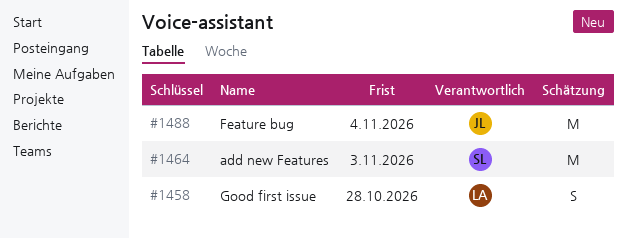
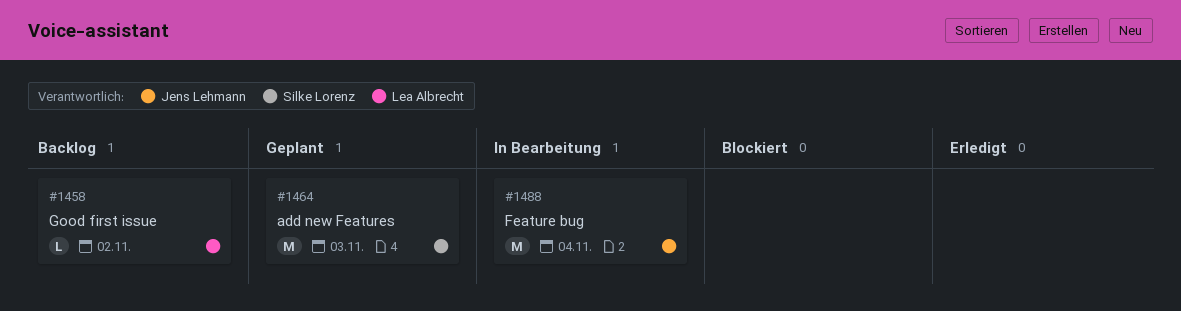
#1458, estimate: S -> L
#1458, due: Oct 28 -> Nov 2

